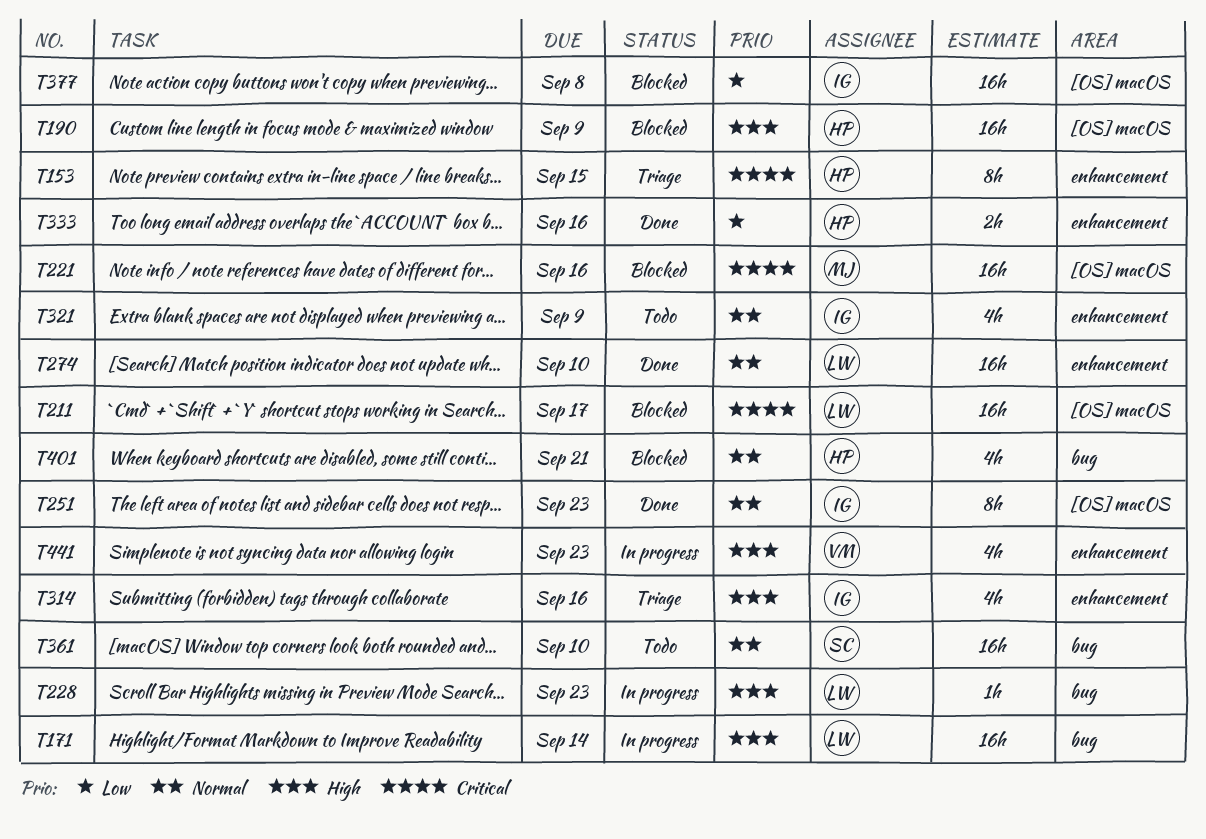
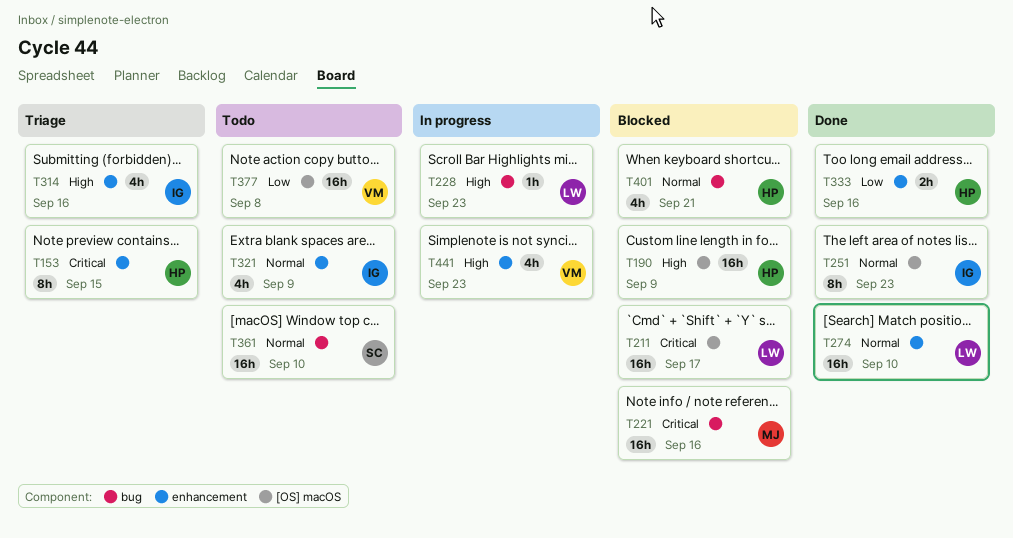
T171: present -> none
T221, label: [OS] macOS -> bug
T377, status: Blocked -> Todo
T377, owner: IG -> VM

